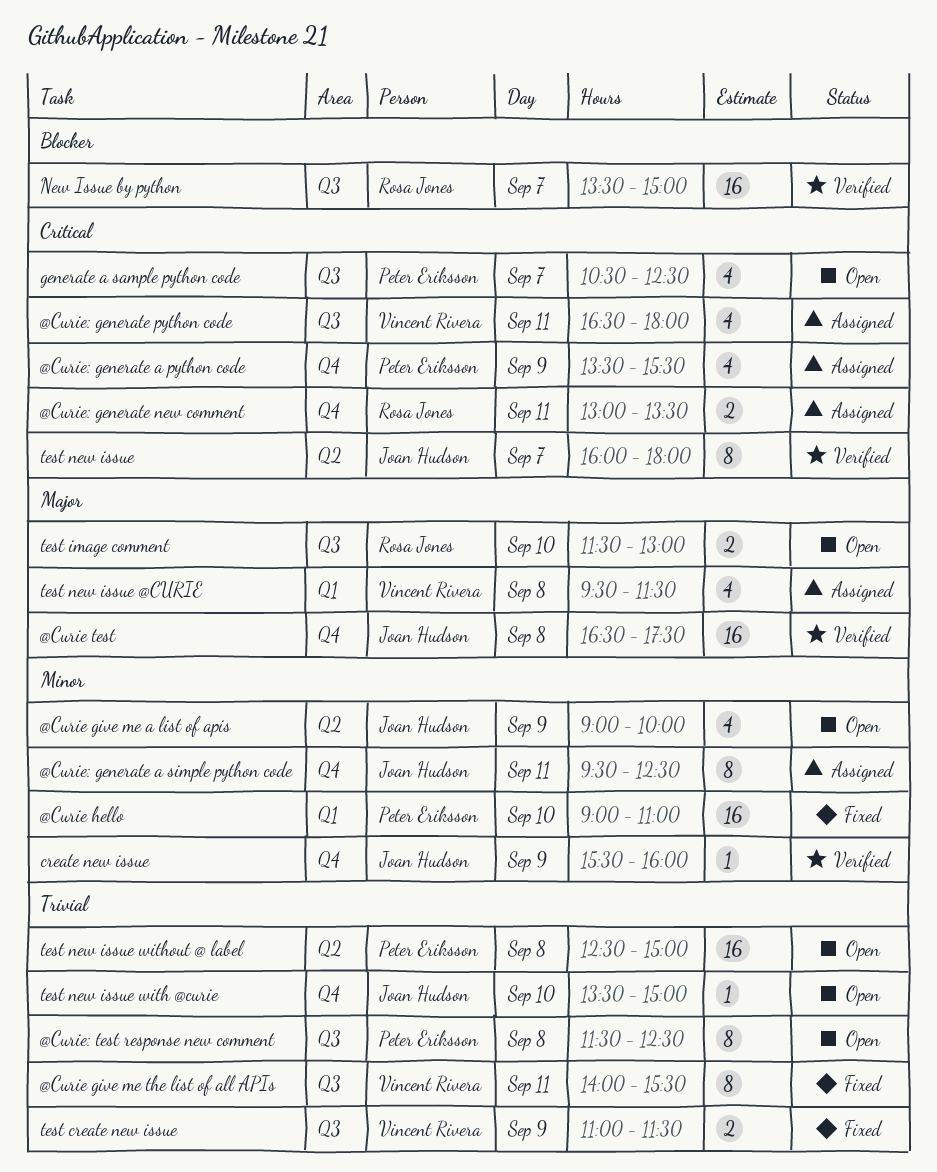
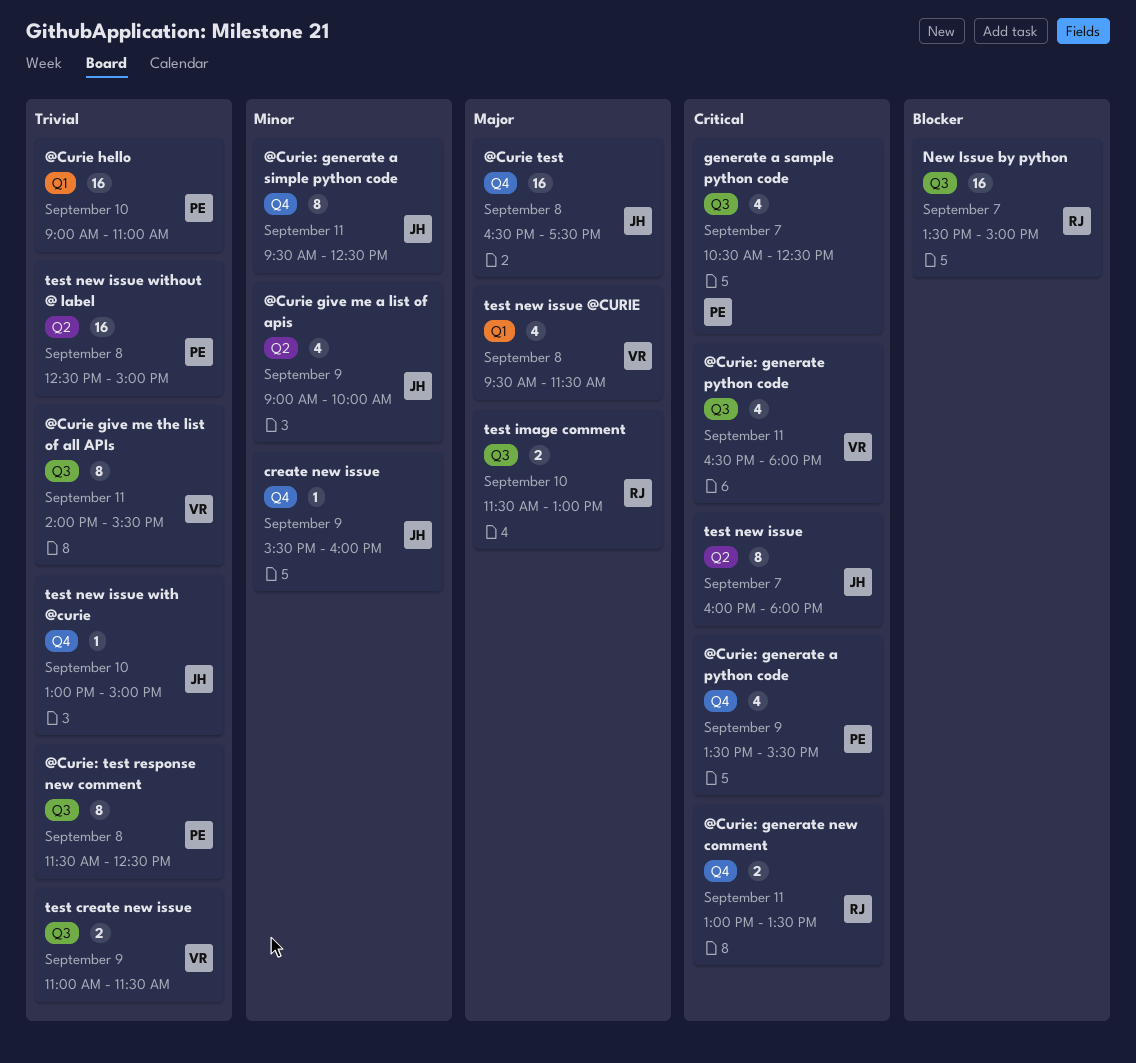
@Curie hello, priority: Minor -> Trivial
test new issue with @curie, begins: 13:30 -> 13:00

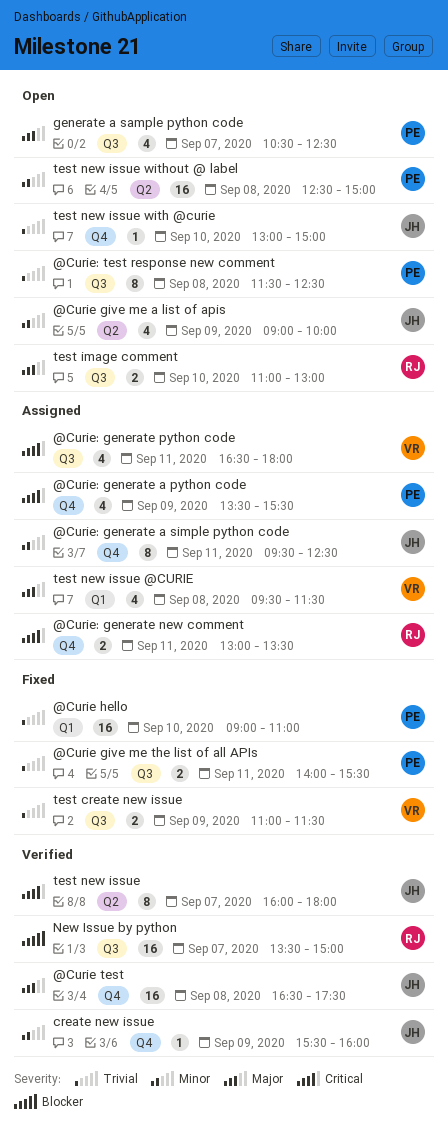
@Curie give me the list of all APIs, owner: VR -> PE
@Curie give me the list of all APIs, estimate: 8 -> 2
generate a sample python code, priority: Critical -> Major
test image comment, begins: 11:30 -> 11:00
test new issue without @ label, priority: Trivial -> Minor

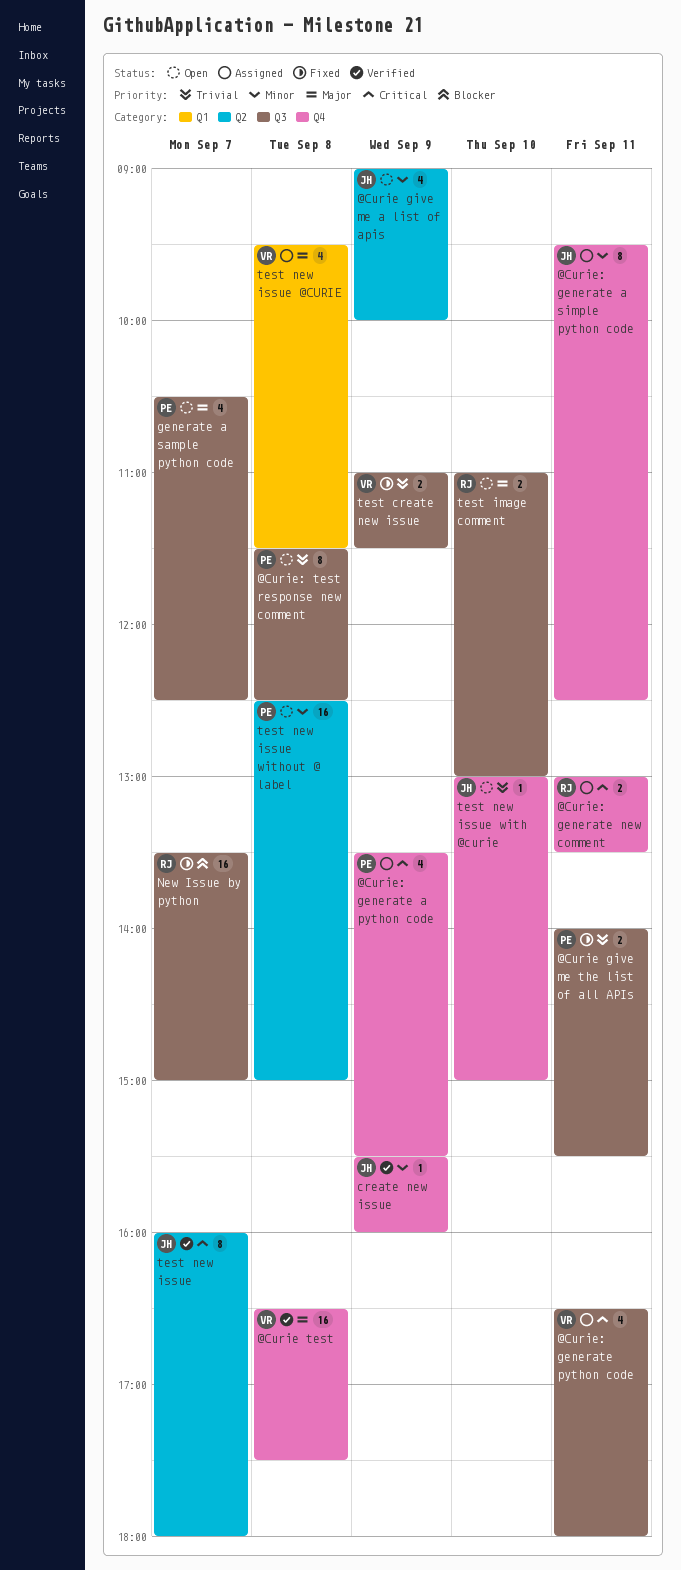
@Curie hello: present -> none
@Curie test, owner: JH -> VR
New Issue by python, status: Verified -> Fixed

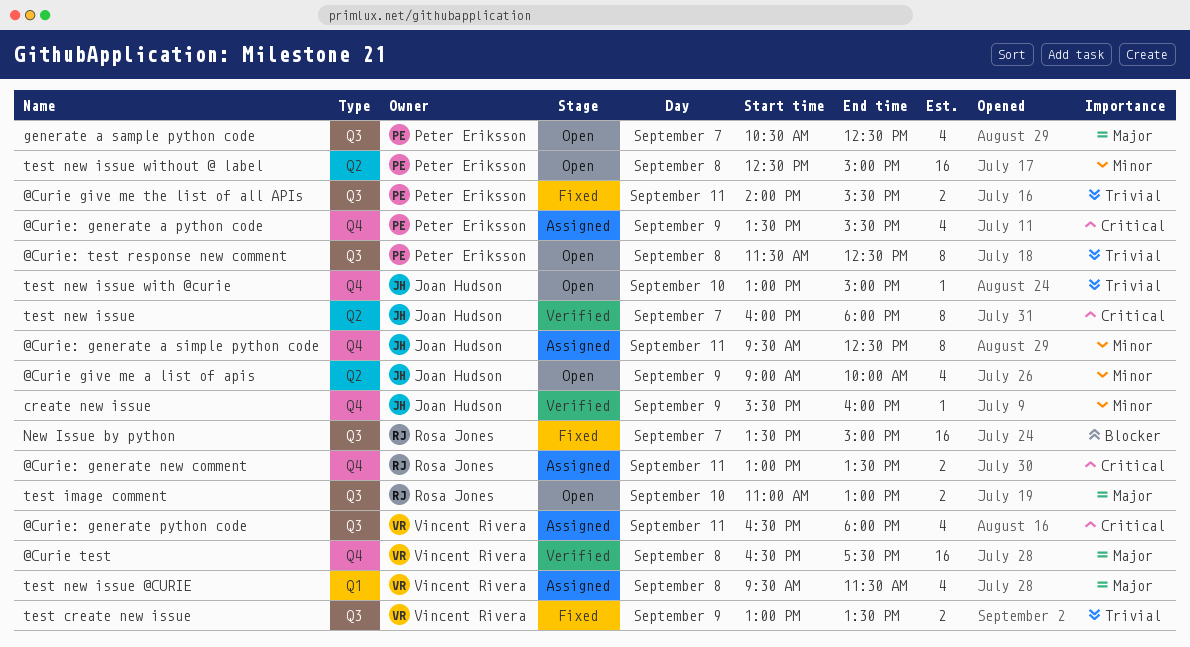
test create new issue, begins: 11:00 -> 13:00
test create new issue, ends: 11:30 -> 13:30

